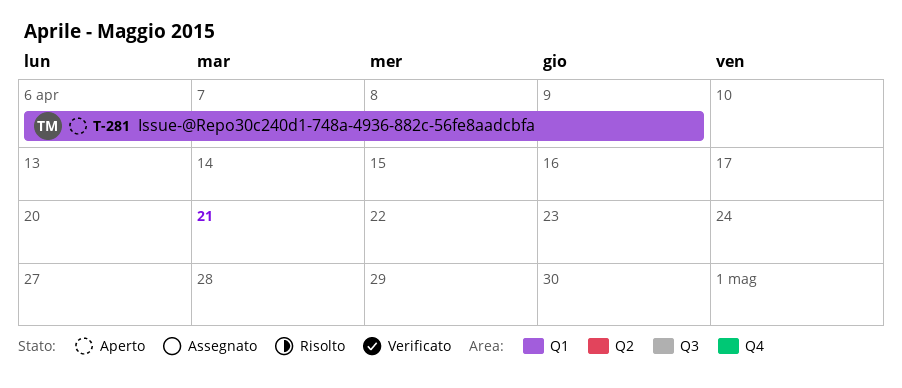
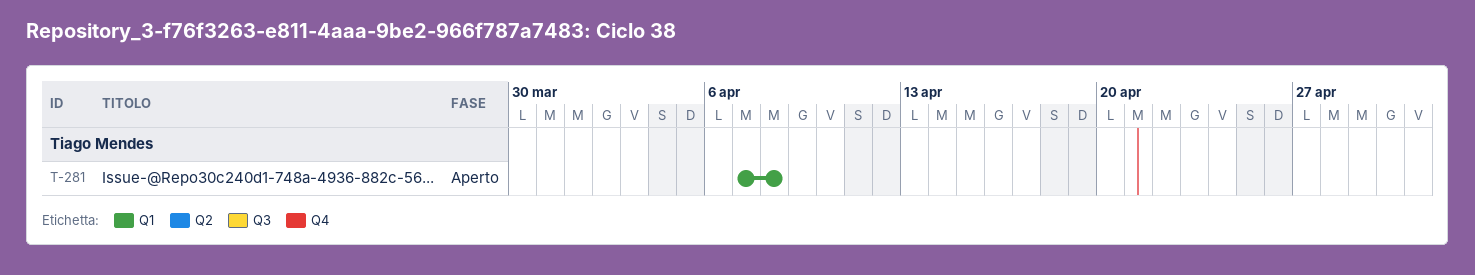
T-281, start: Apr 6 -> Apr 7
T-281, due: Apr 9 -> Apr 8

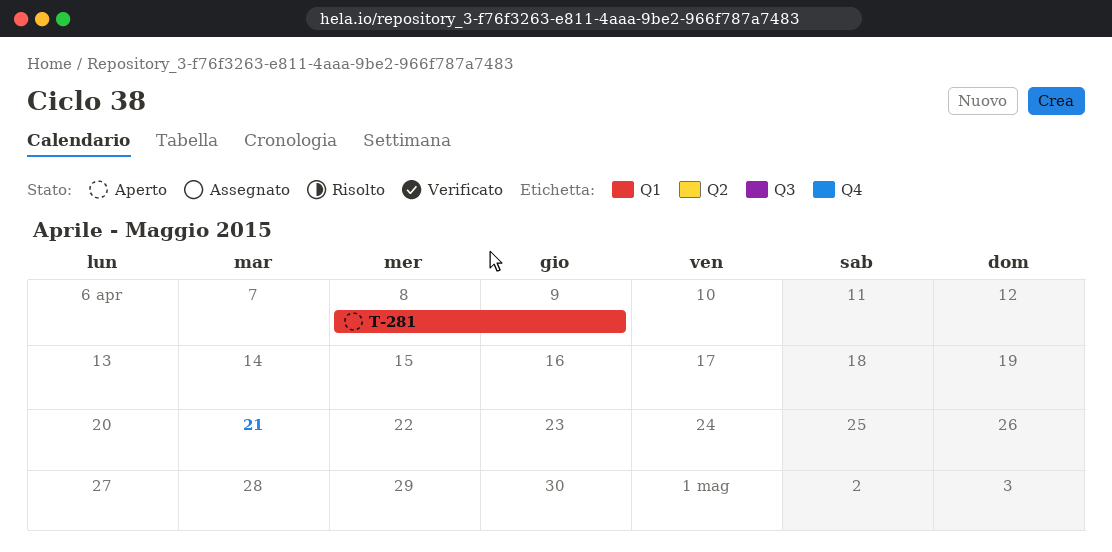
T-281, start: Apr 7 -> Apr 8
T-281, due: Apr 8 -> Apr 9

